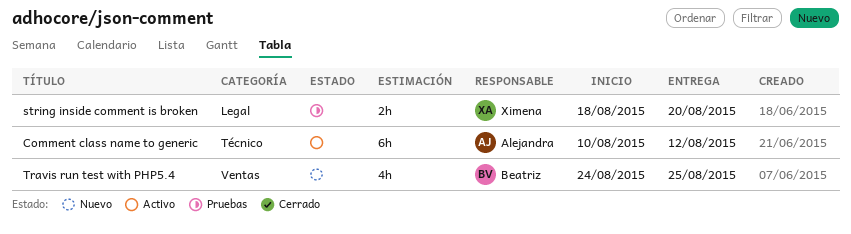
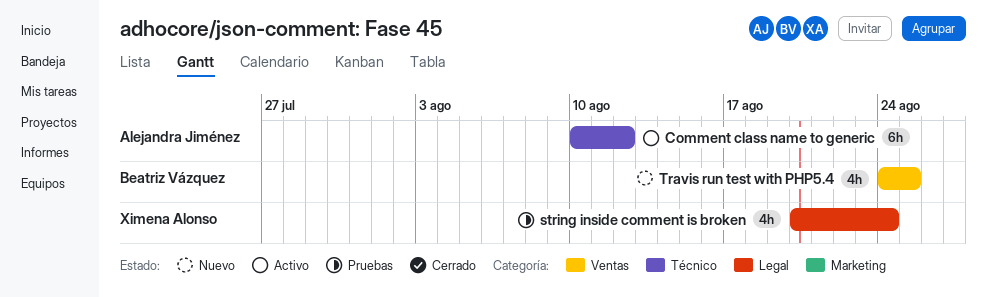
string inside comment is broken, estimate: 2h -> 4h
string inside comment is broken, start: Aug 18 -> Aug 20
string inside comment is broken, due: Aug 20 -> Aug 24

